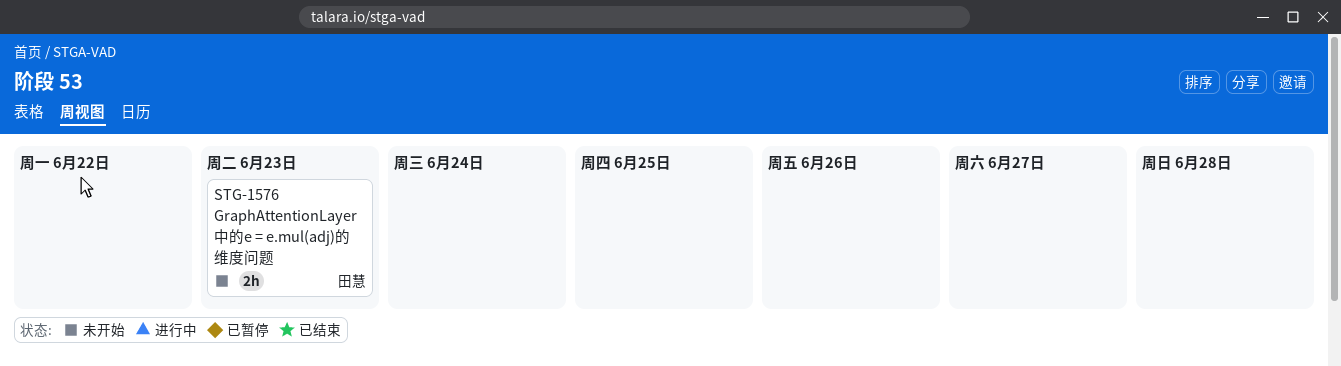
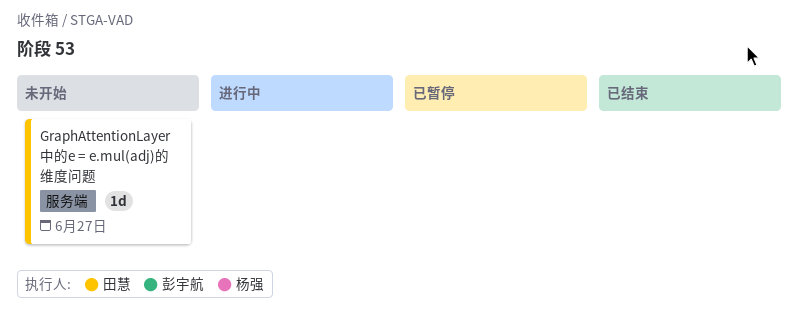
GraphAttentionLayer中的e = e.mul(adj)的维度问题, estimate: 2h -> 1d
GraphAttentionLayer中的e = e.mul(adj)的维度问题, due: Jun 23 -> Jun 27

